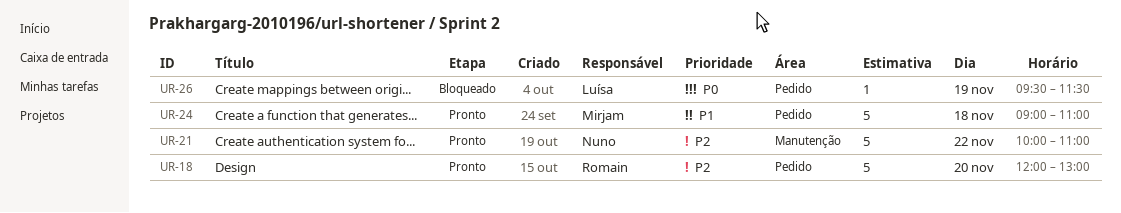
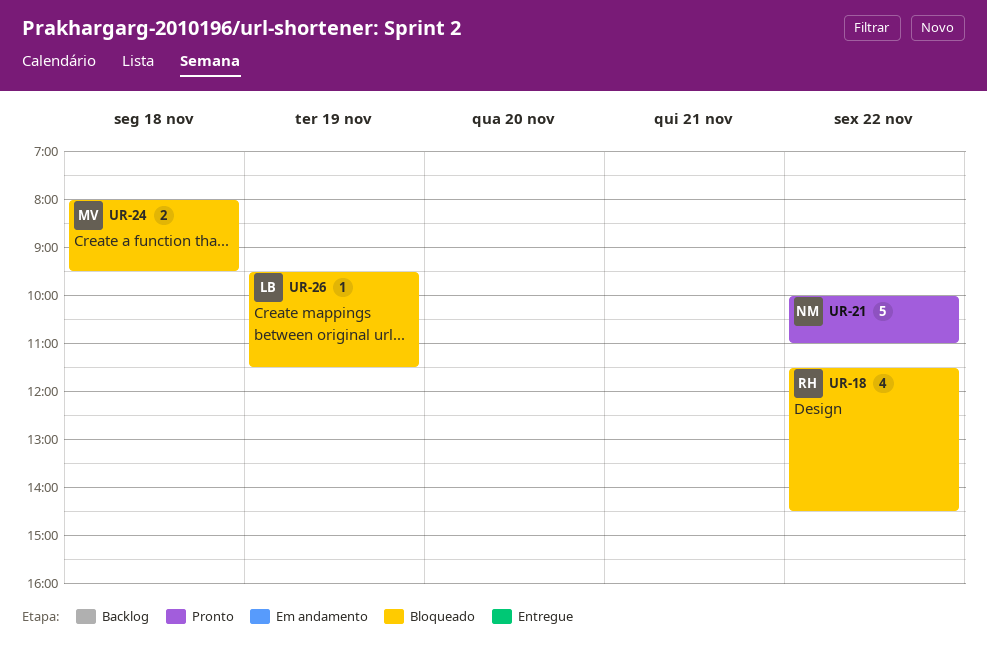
UR-18, status: Pronto -> Bloqueado
UR-18, estimate: 5 -> 4
UR-18, day: Nov 20 -> Nov 22
UR-18, begins: 12:00 -> 11:30
UR-18, ends: 13:00 -> 14:30
UR-24, status: Pronto -> Bloqueado
UR-24, estimate: 5 -> 2
UR-24, begins: 09:00 -> 08:00
UR-24, ends: 11:00 -> 09:30

